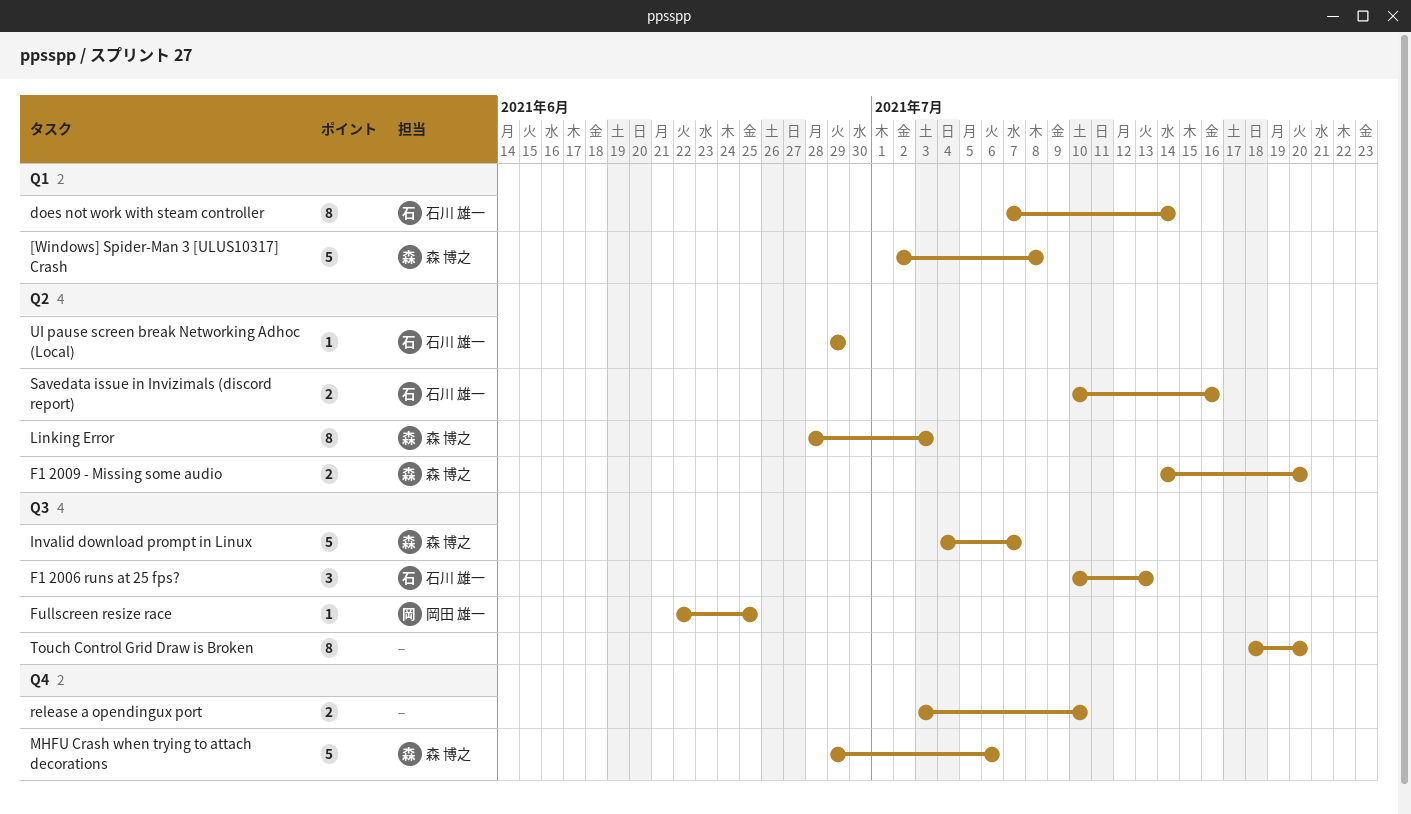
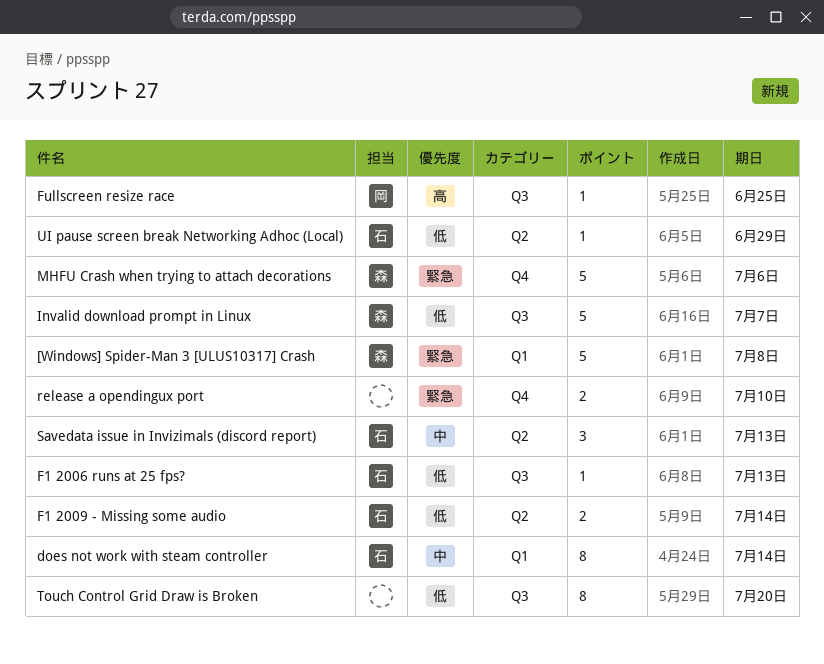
F1 2006 runs at 25 fps?, estimate: 3 -> 1
F1 2009 - Missing some audio, owner: 森 博之 -> 石川 雄一
F1 2009 - Missing some audio, due: Jul 20 -> Jul 14
Linking Error: present -> none
Savedata issue in Invizimals (discord report), estimate: 2 -> 3
Savedata issue in Invizimals (discord report), due: Jul 16 -> Jul 13

